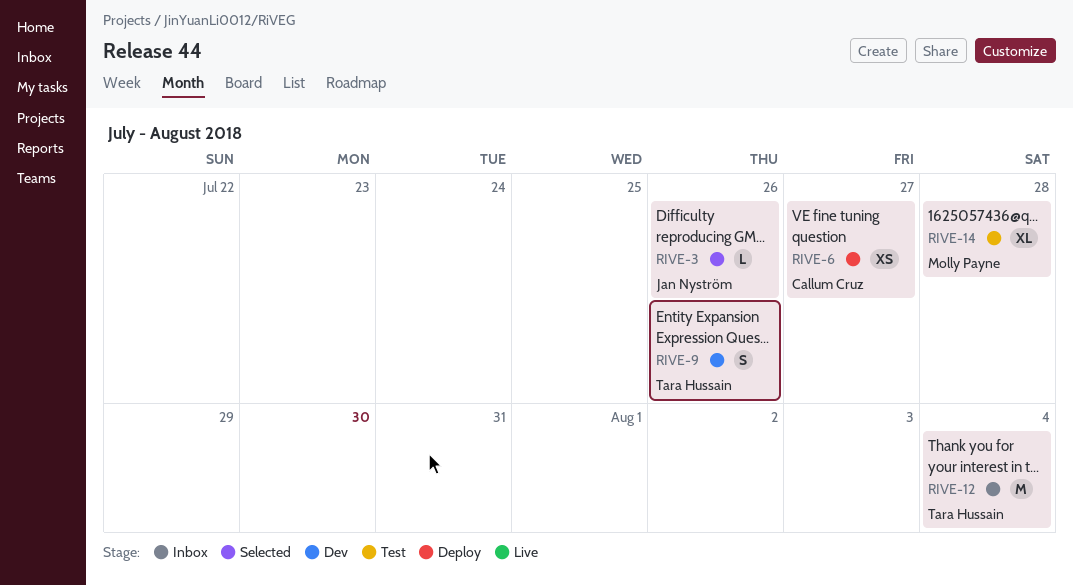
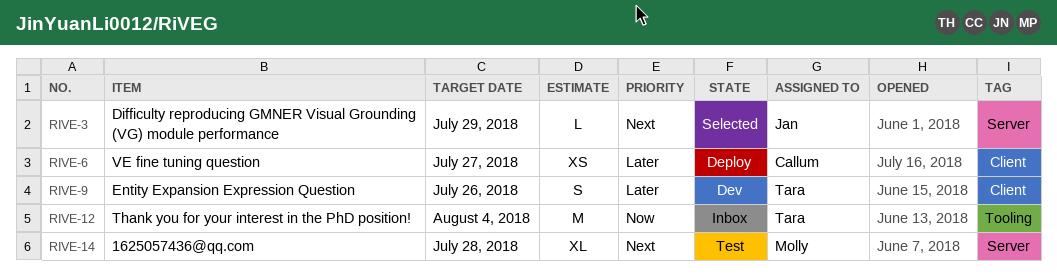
RIVE-3, due: Jul 26 -> Jul 29

